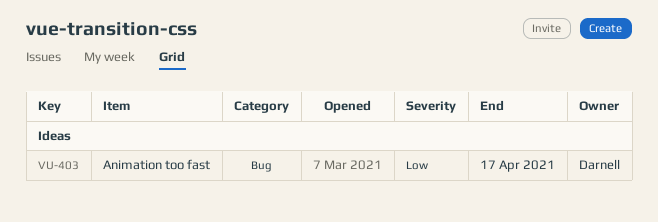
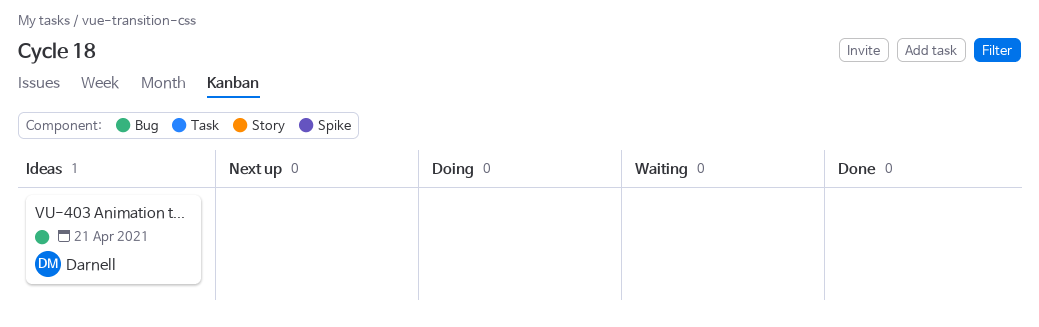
VU-403, due: Apr 17 -> Apr 21

